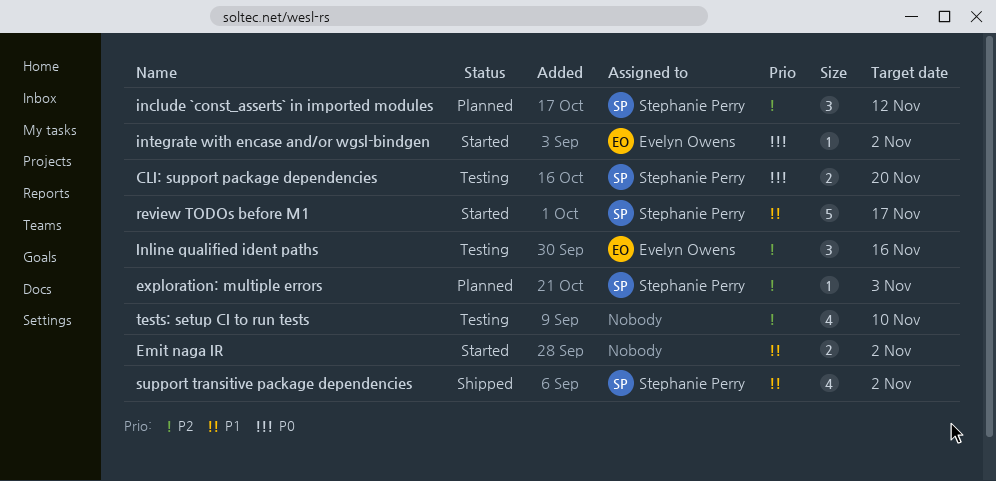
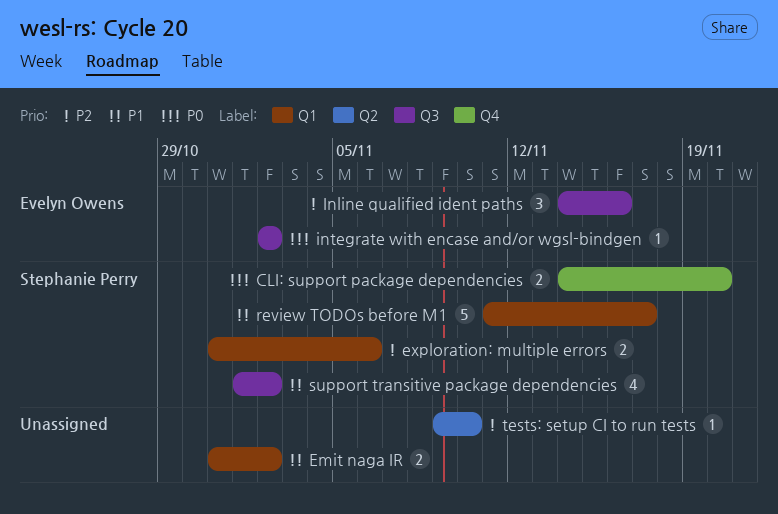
exploration: multiple errors, estimate: 1 -> 2
exploration: multiple errors, due: Nov 3 -> Nov 6
include `const_asserts` in imported modules: present -> none
tests: setup CI to run tests, estimate: 4 -> 1

